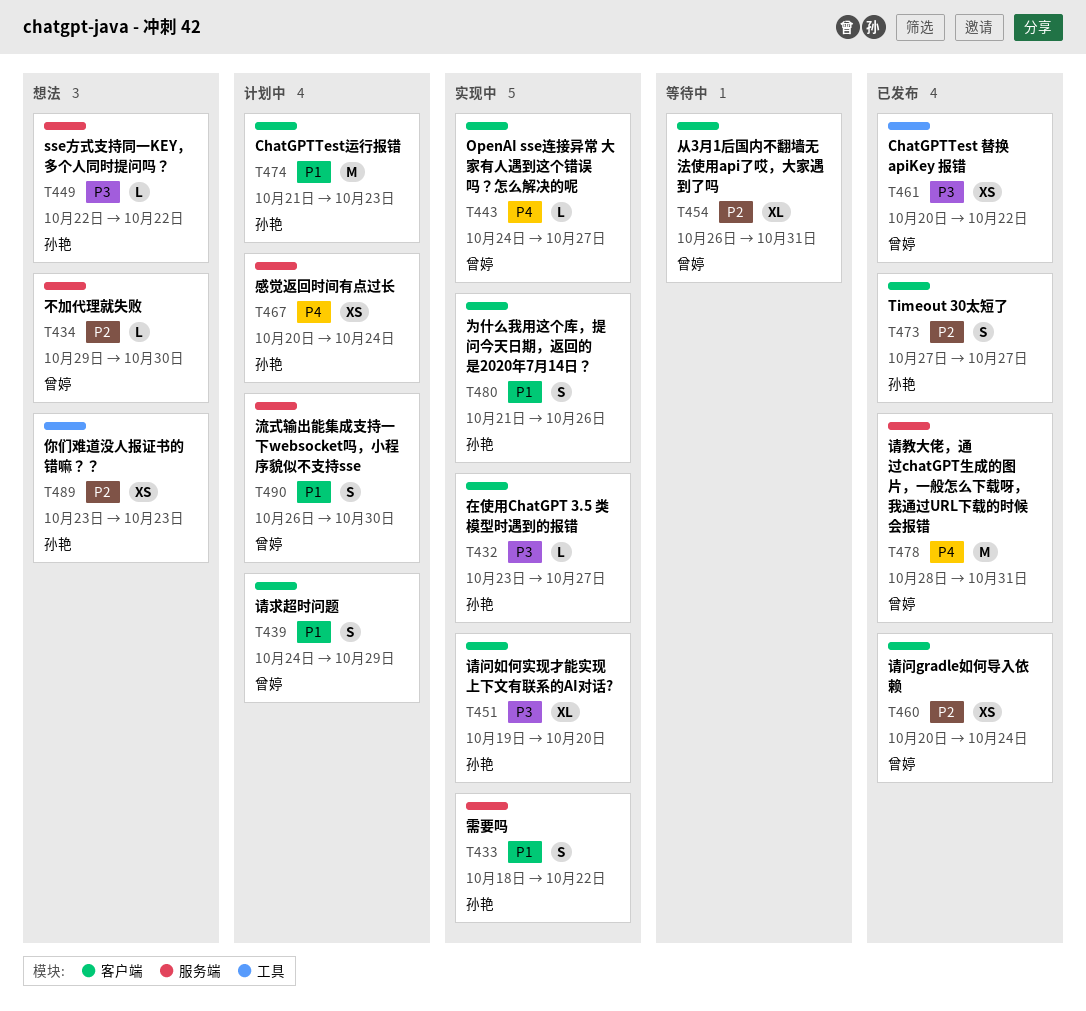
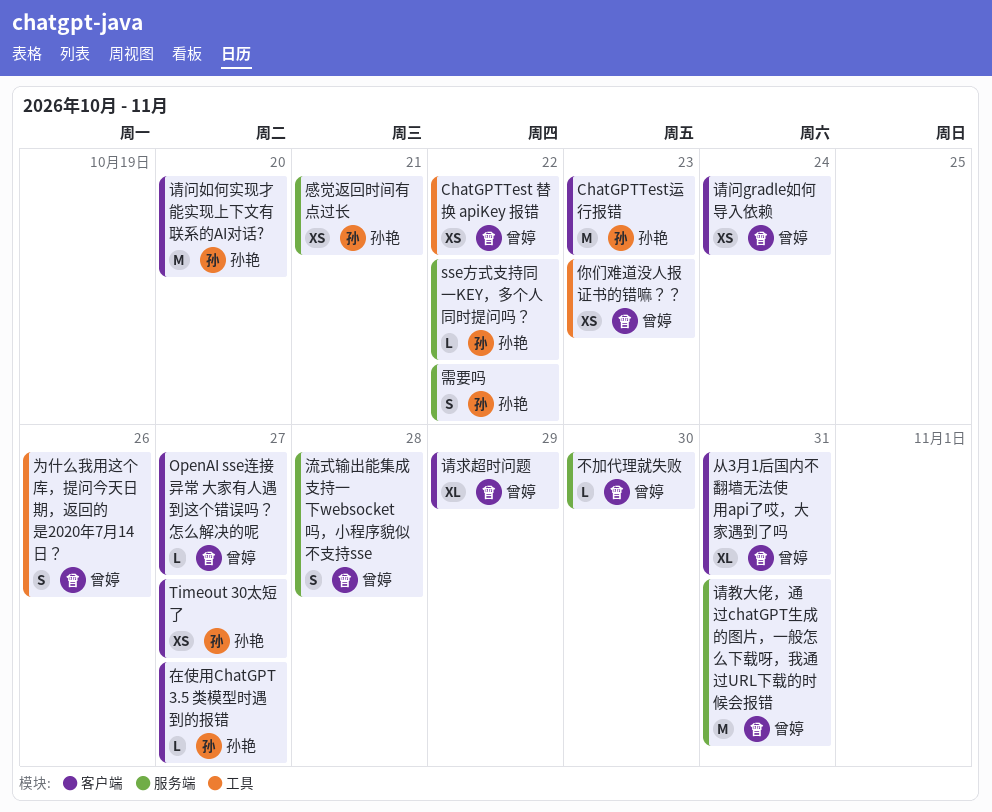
Timeout 30太短了, estimate: S -> XS
为什么我用这个库，提问今天日期，返回的是2020年7月14日？, owner: 孙艳 -> 曾婷
为什么我用这个库，提问今天日期，返回的是2020年7月14日？, label: 客户端 -> 工具
你们难道没人报证书的错嘛？？, owner: 孙艳 -> 曾婷
感觉返回时间有点过长, due: Oct 24 -> Oct 21
流式输出能集成支持一下websocket吗，小程序貌似不支持sse, due: Oct 30 -> Oct 28
请求超时问题, estimate: S -> XL
请问如何实现才能实现上下文有联系的AI对话?, estimate: XL -> M

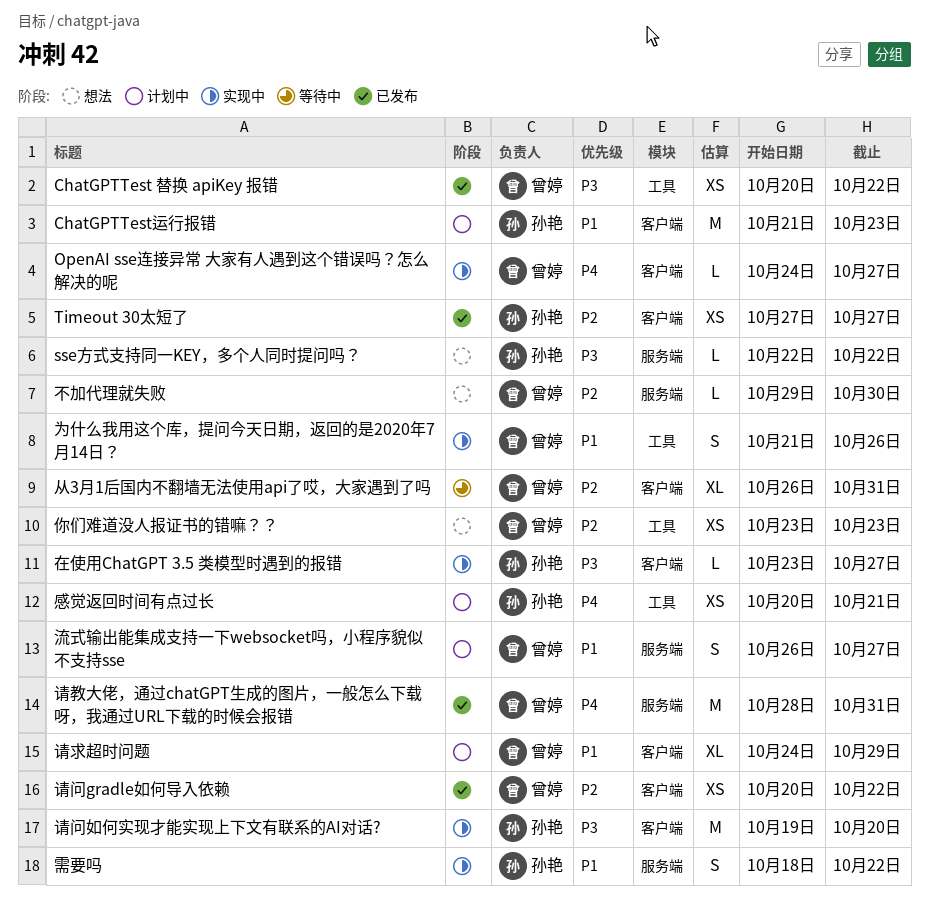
感觉返回时间有点过长, label: 服务端 -> 工具
流式输出能集成支持一下websocket吗，小程序貌似不支持sse, due: Oct 28 -> Oct 27
请问gradle如何导入依赖, due: Oct 24 -> Oct 22

